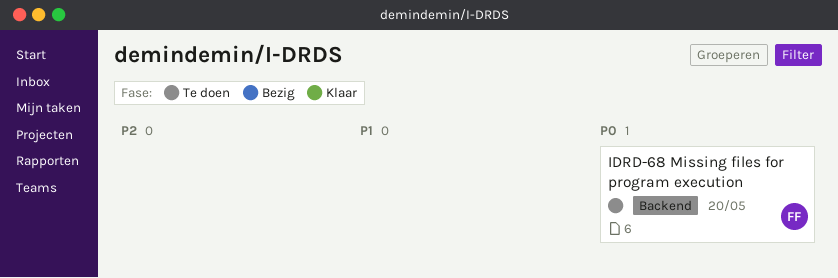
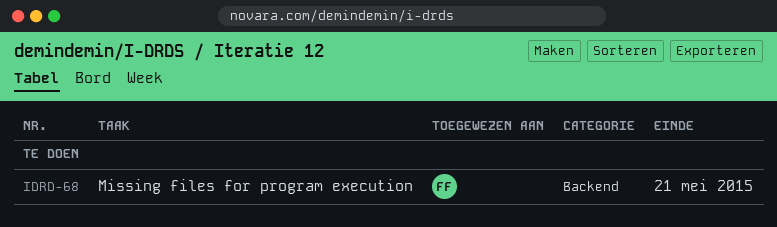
IDRD-68, due: May 20 -> May 21

